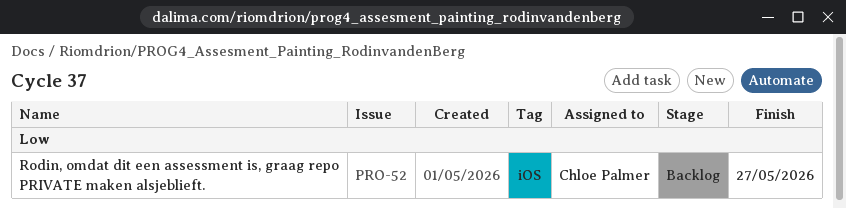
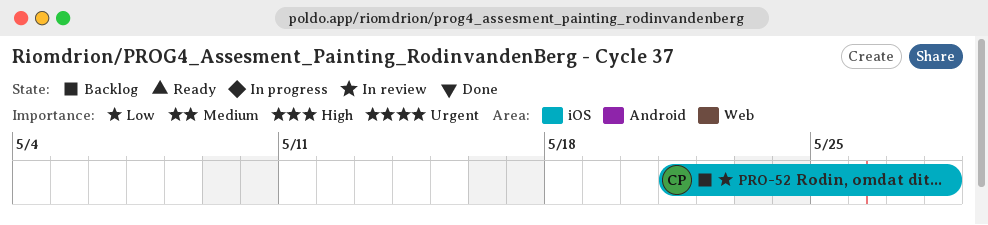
PRO-52, due: May 27 -> May 28

